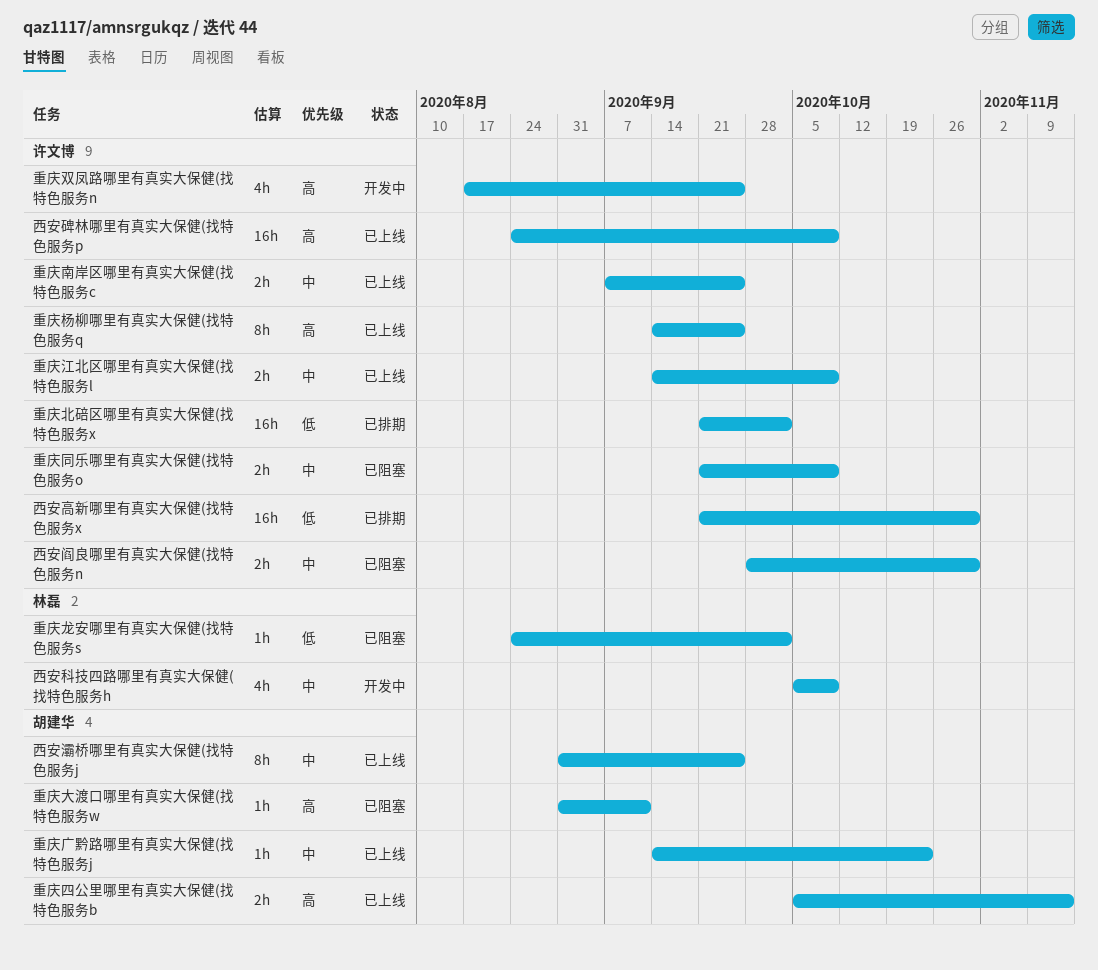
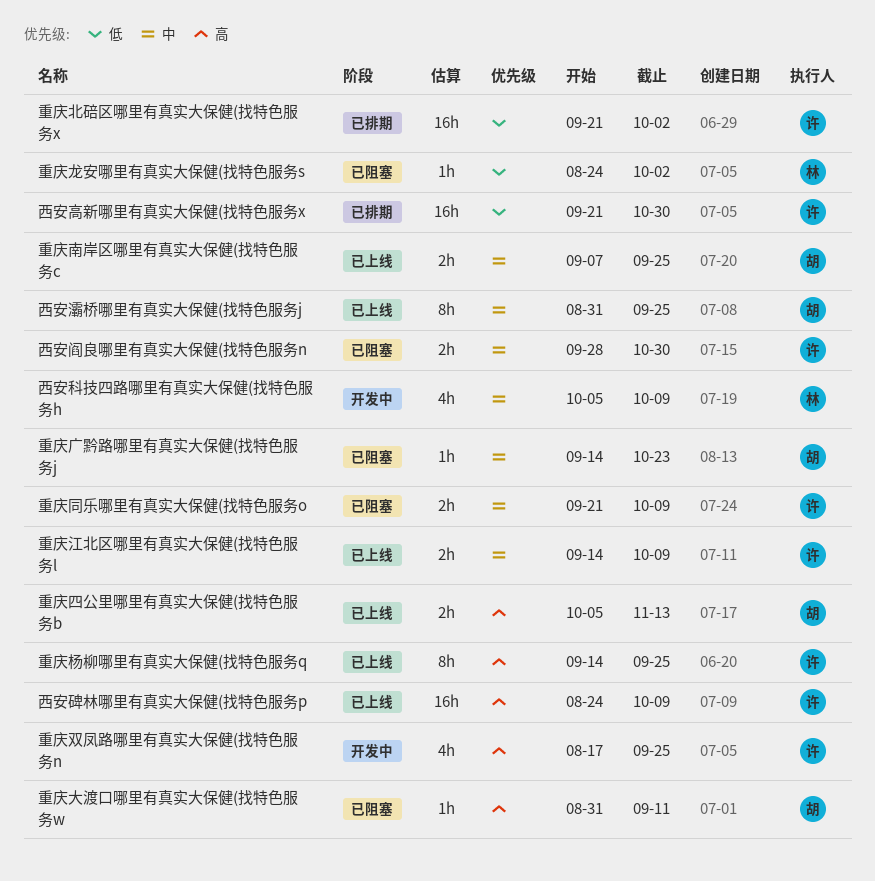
重庆南岸区哪里有真实大保健(找特色服务c, owner: 许文博 -> 胡建华
重庆广黔路哪里有真实大保健(找特色服务j, status: 已上线 -> 已阻塞

